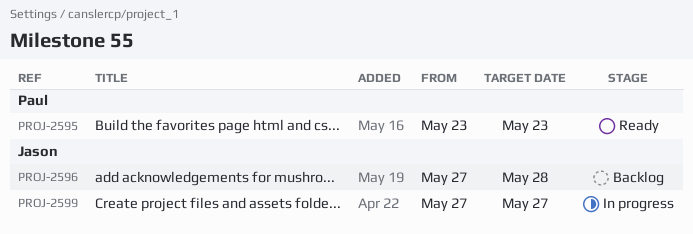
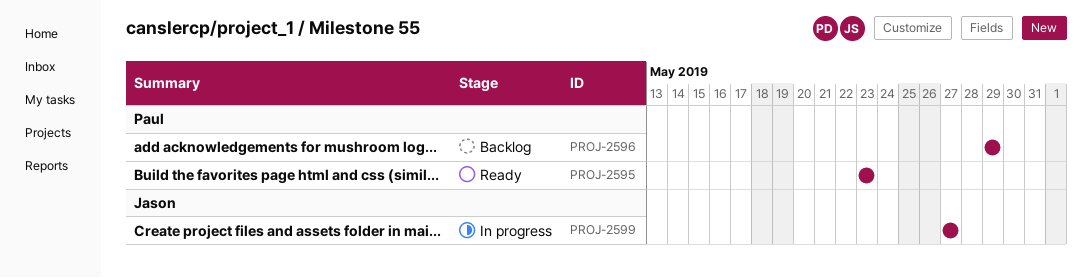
PROJ-2596, owner: Jason -> Paul
PROJ-2596, start: May 27 -> May 29
PROJ-2596, due: May 28 -> May 29

